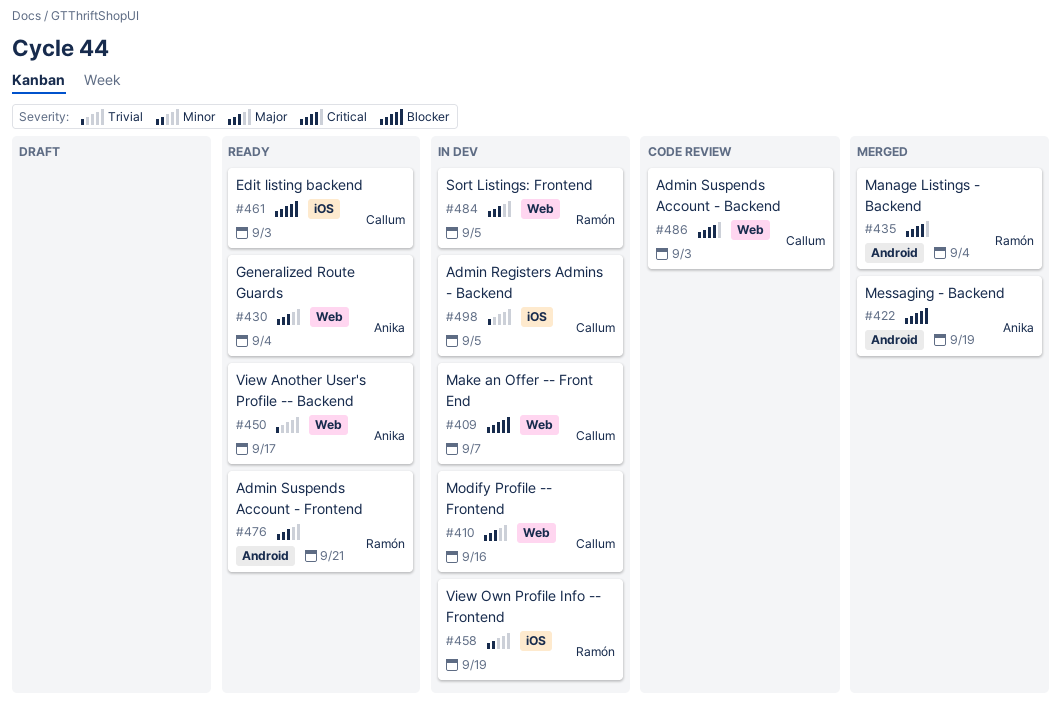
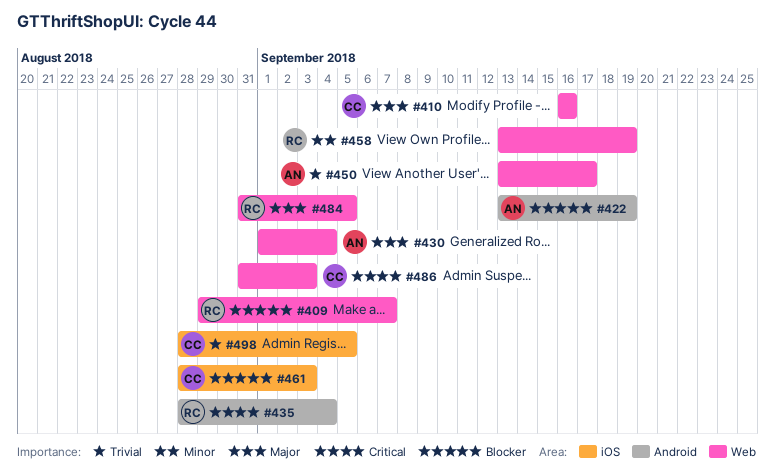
#409, owner: Callum -> Ramón
#458, label: iOS -> Web
#476: present -> none

